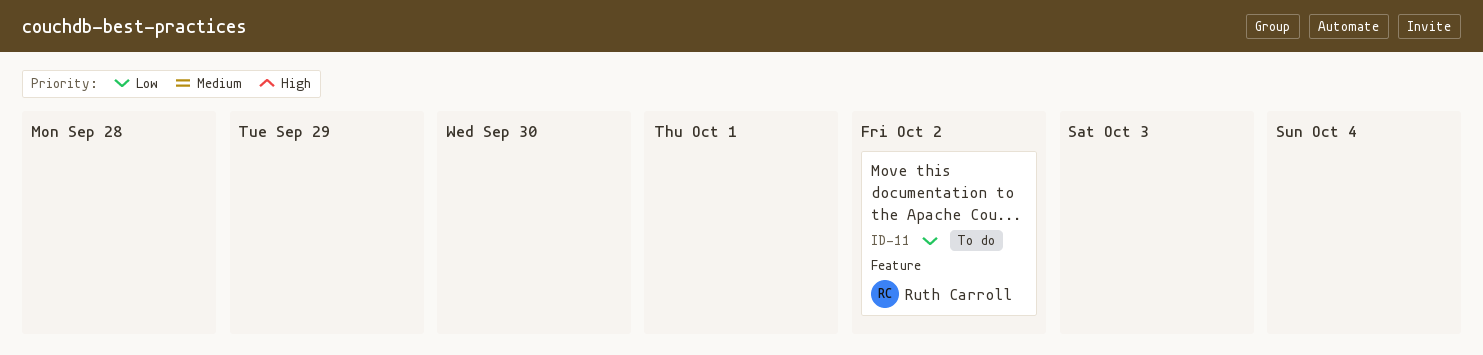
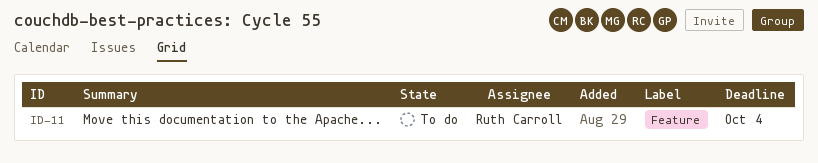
ID-11, due: Oct 2 -> Oct 4

